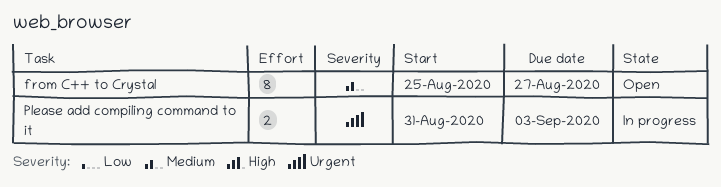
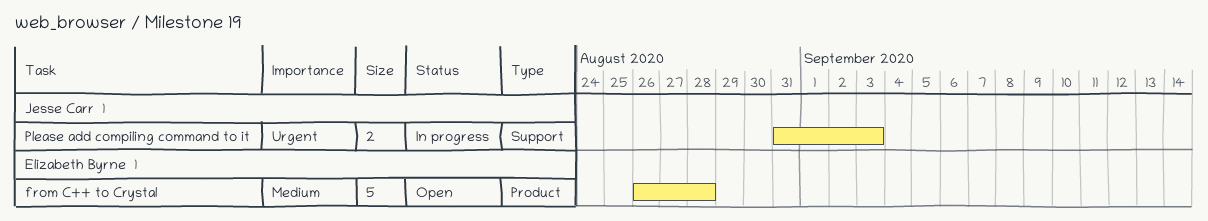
from C++ to Crystal, estimate: 8 -> 5
from C++ to Crystal, start: Aug 25 -> Aug 26
from C++ to Crystal, due: Aug 27 -> Aug 28

